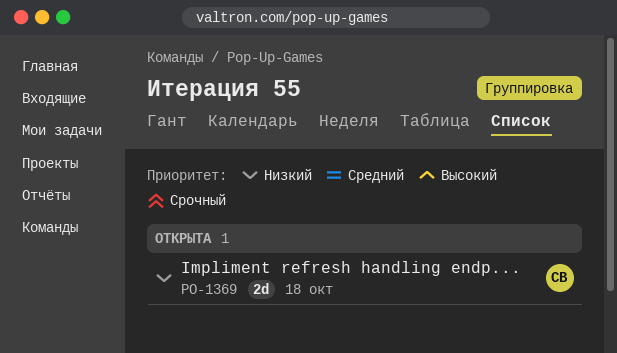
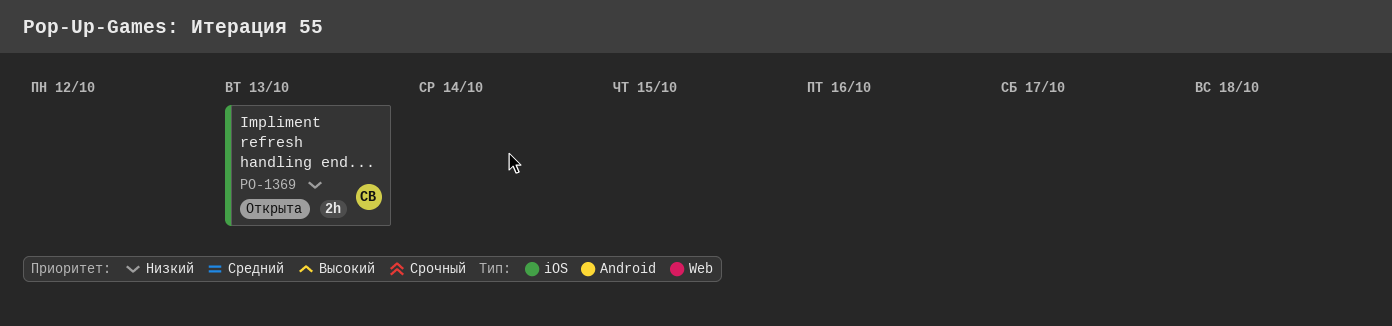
PO-1369, estimate: 2d -> 2h
PO-1369, due: Oct 18 -> Oct 13

